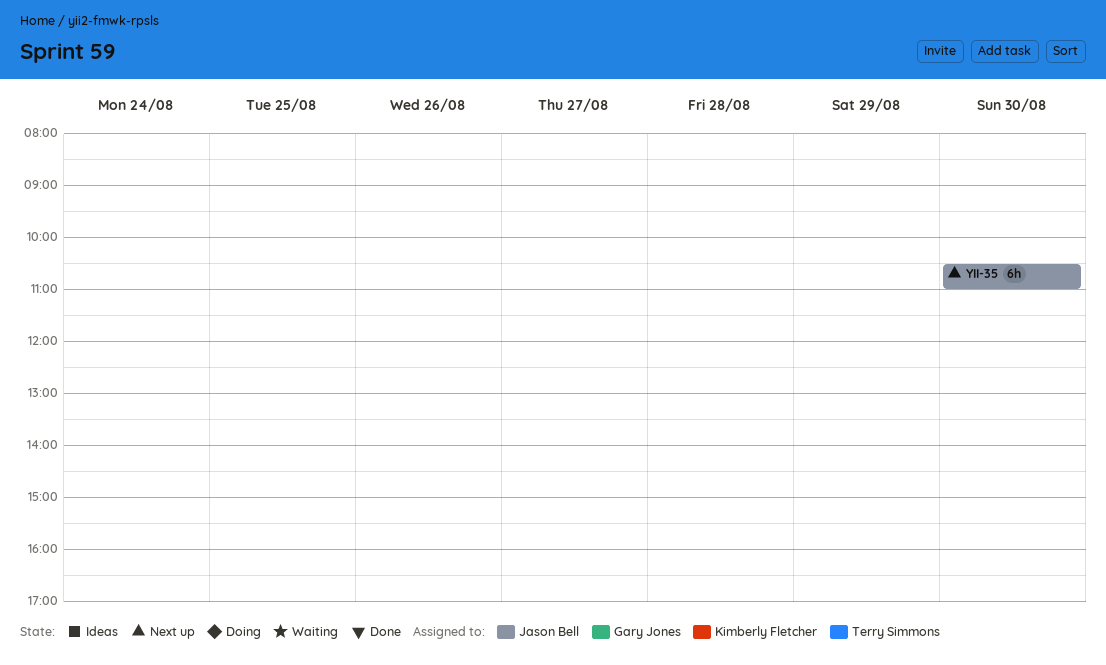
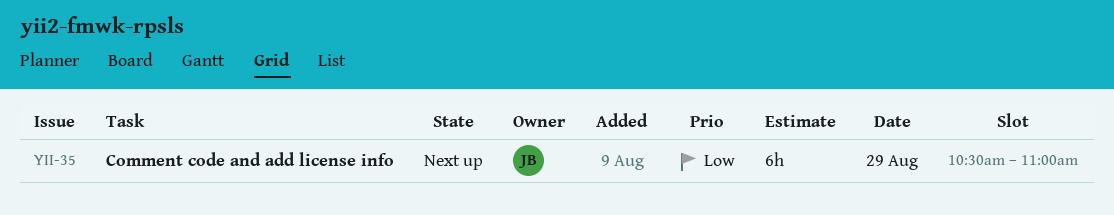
YII-35, day: Aug 30 -> Aug 29

